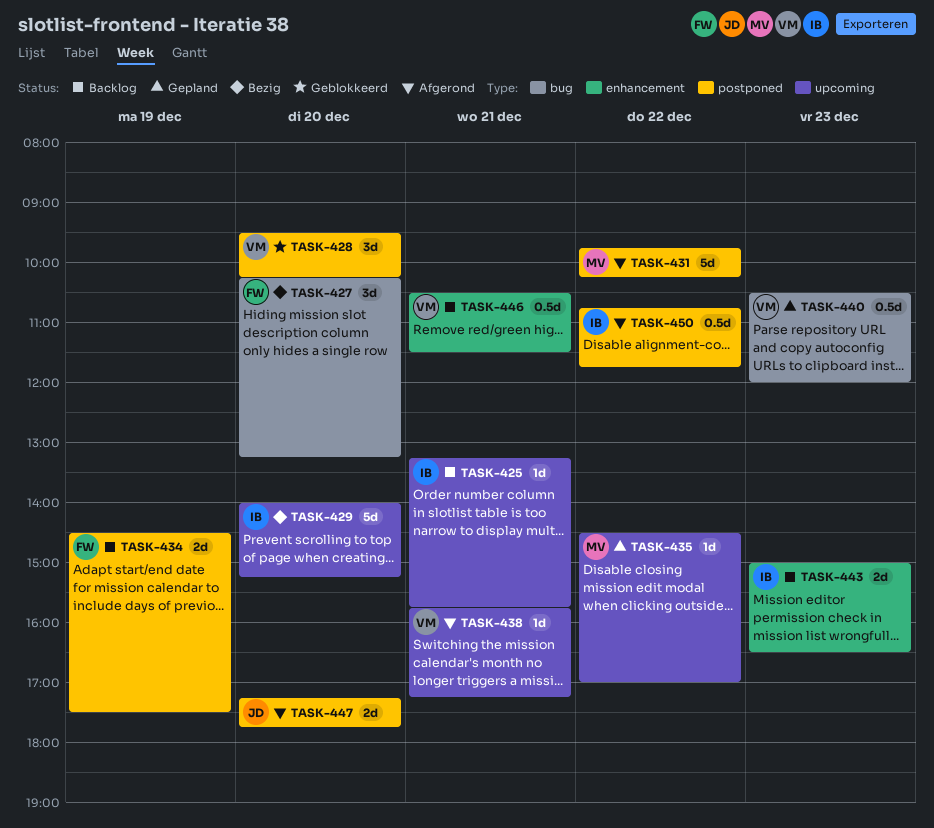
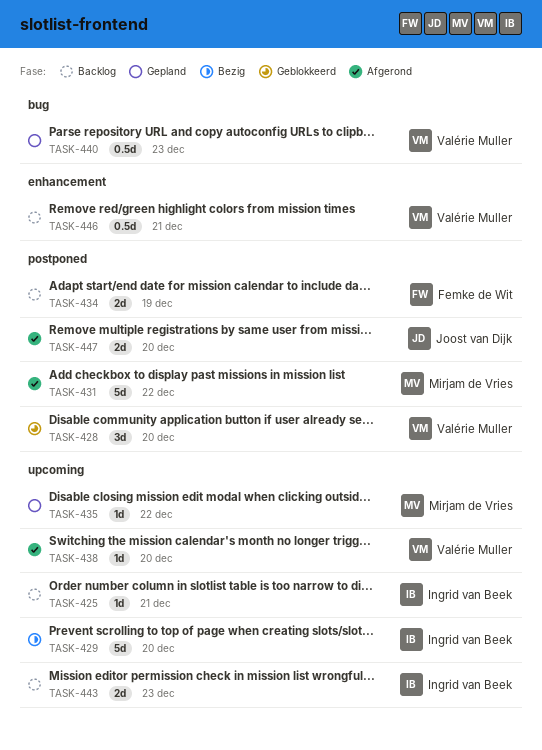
TASK-427: present -> none
TASK-438, day: Dec 21 -> Dec 20
TASK-443, label: enhancement -> upcoming
TASK-450: present -> none

